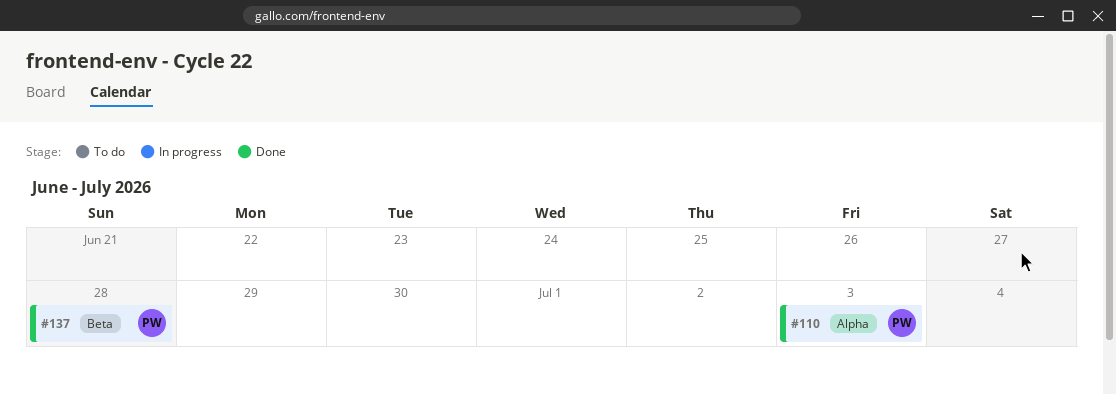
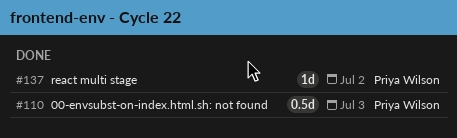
#137, due: Jun 28 -> Jul 2

